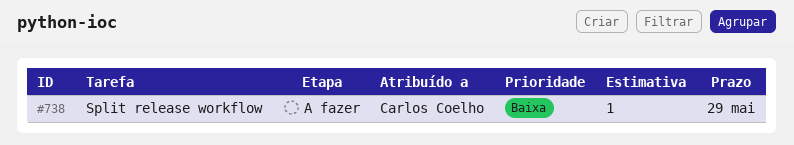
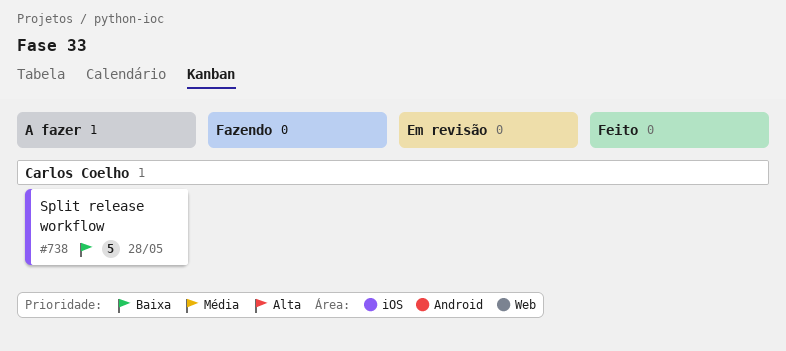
#738, estimate: 1 -> 5
#738, due: May 29 -> May 28

